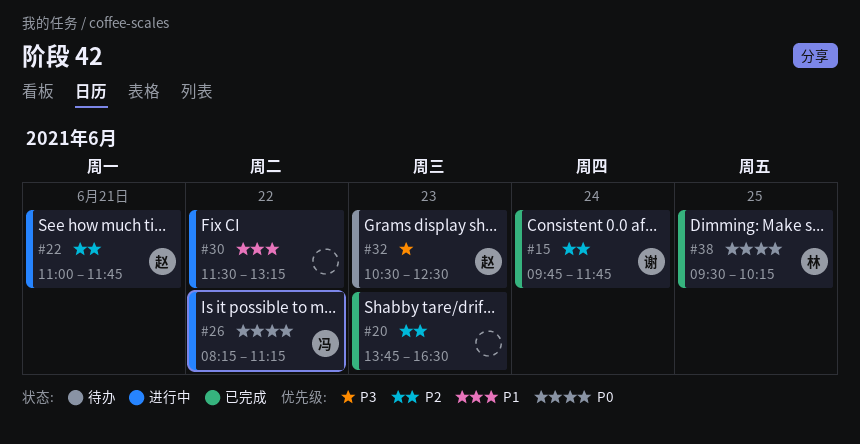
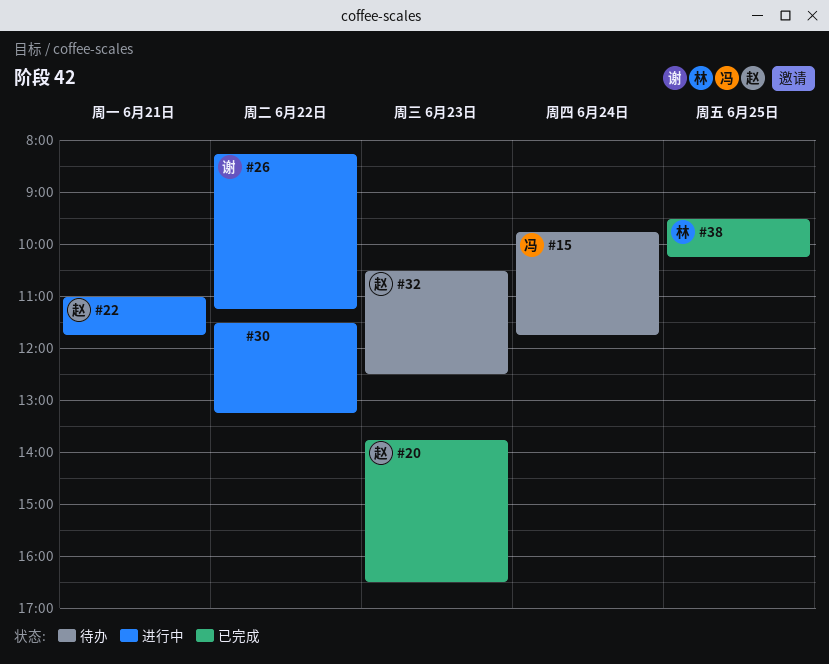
#15, status: 已完成 -> 待办
#15, owner: 谢 -> 冯
#20, owner: none -> 赵
#26, owner: 冯 -> 谢

